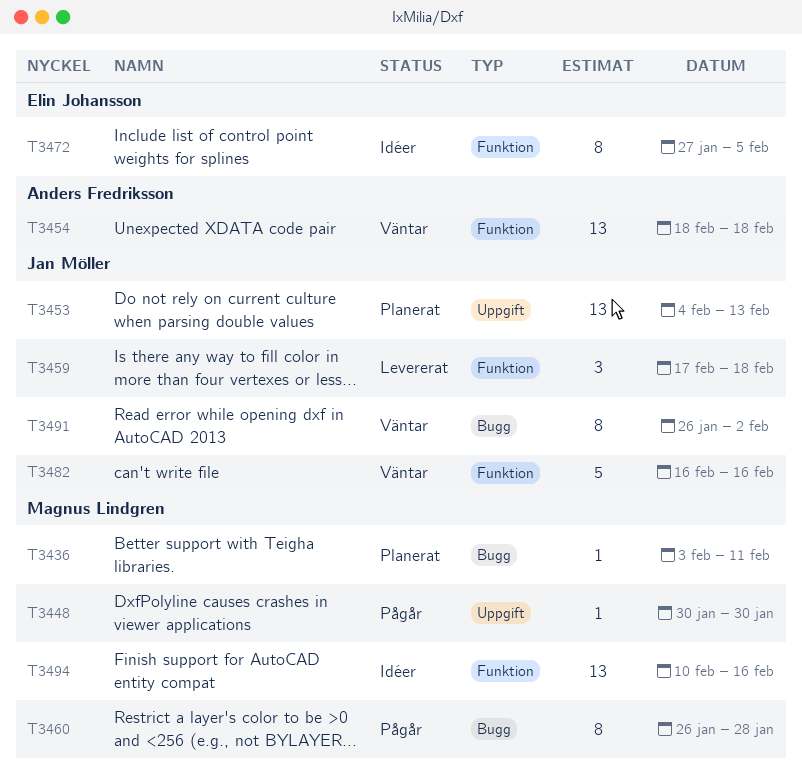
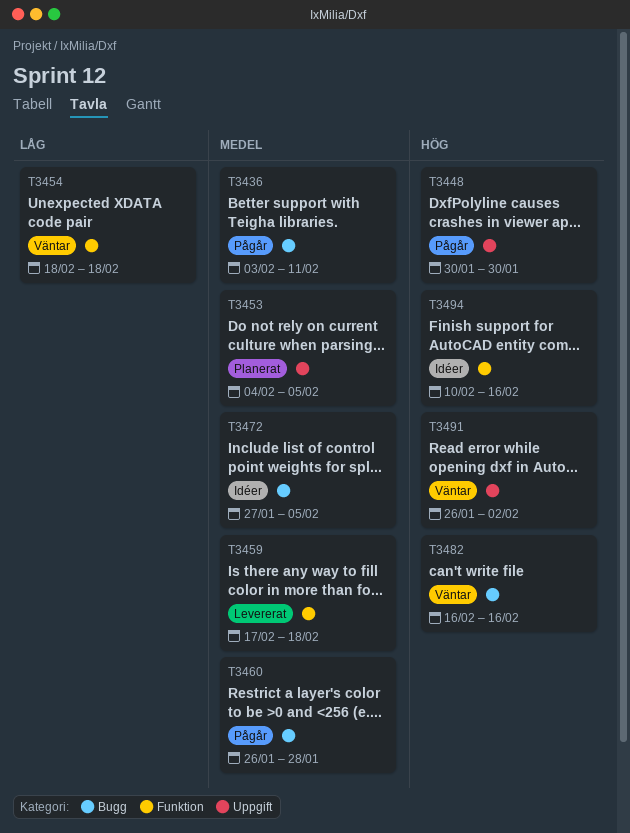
T3436, status: Planerat -> Pågår
T3453, due: Feb 13 -> Feb 5
T3472, label: Funktion -> Bugg
T3482, label: Funktion -> Bugg
T3491, label: Bugg -> Uppgift

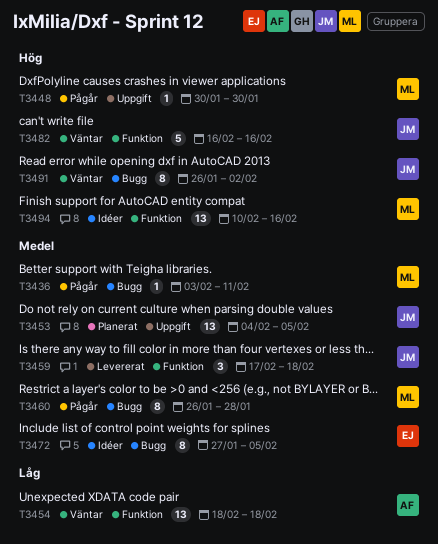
T3482, label: Bugg -> Funktion
T3491, label: Uppgift -> Bugg

